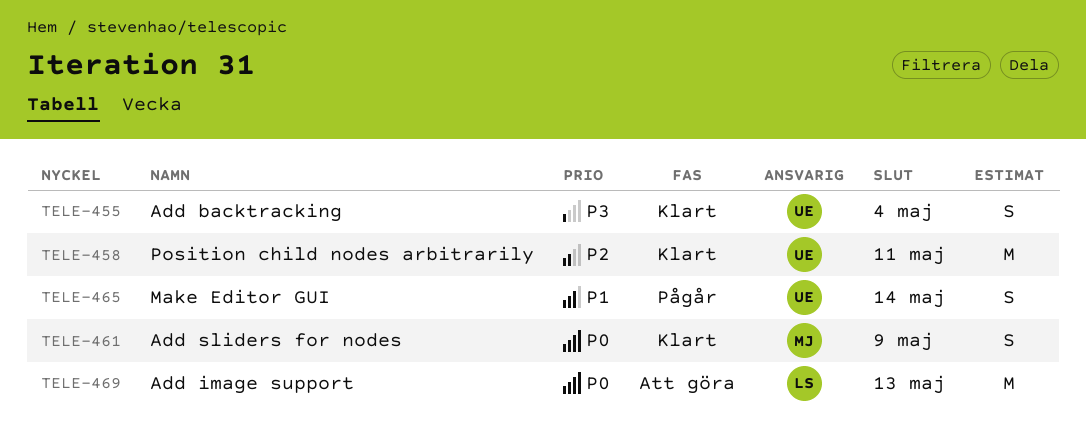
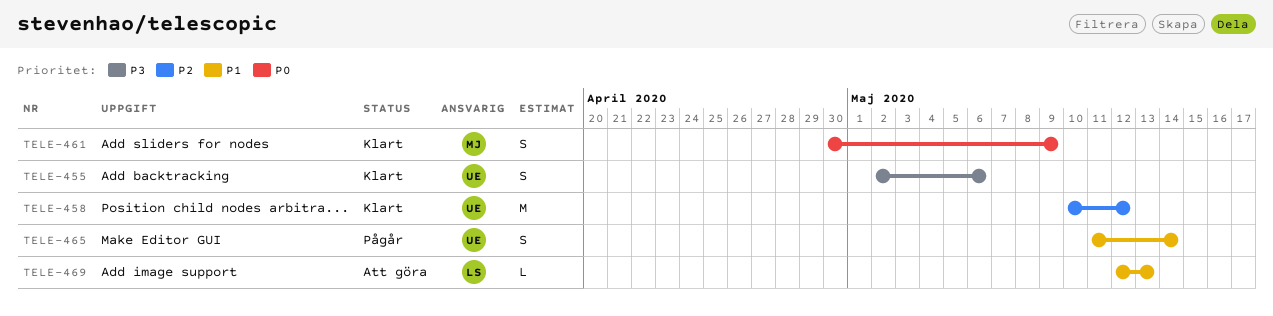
TELE-455, due: May 4 -> May 6
TELE-458, due: May 11 -> May 12
TELE-469, priority: P0 -> P1
TELE-469, estimate: M -> L

